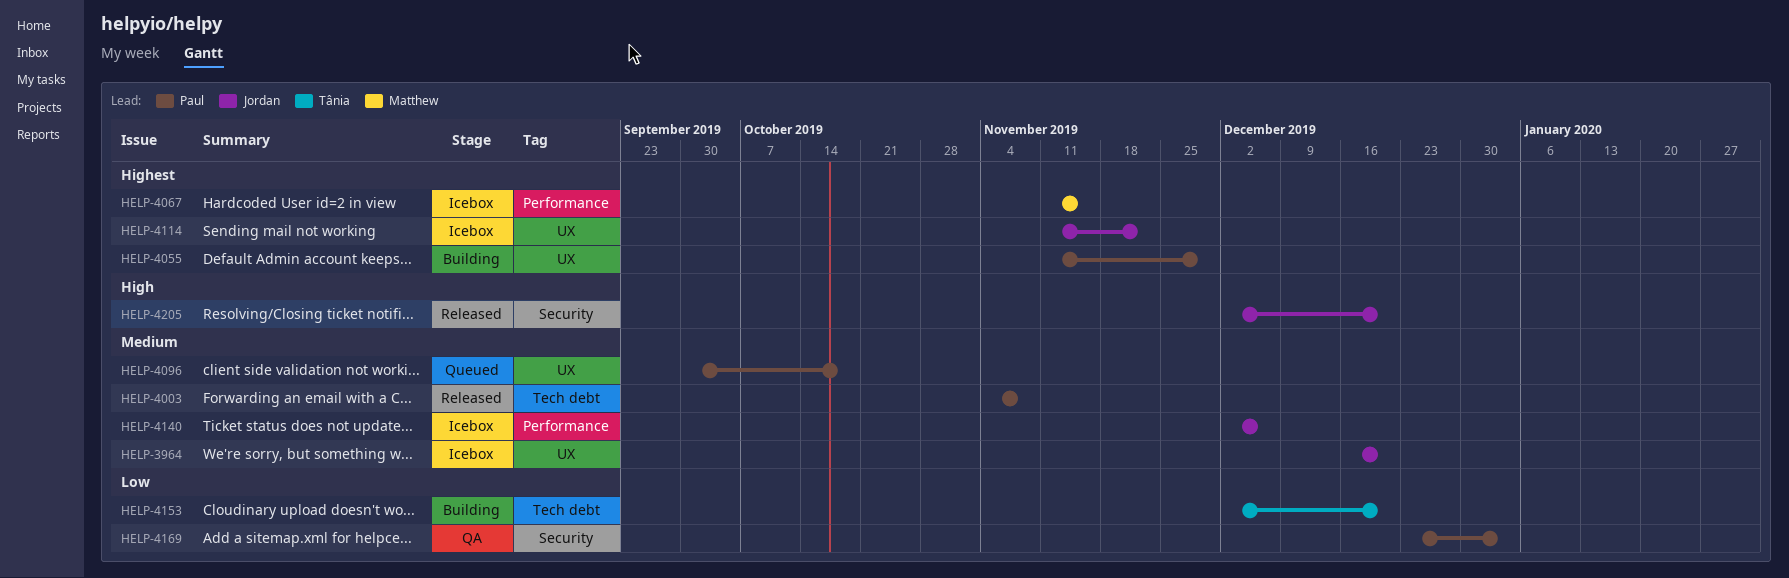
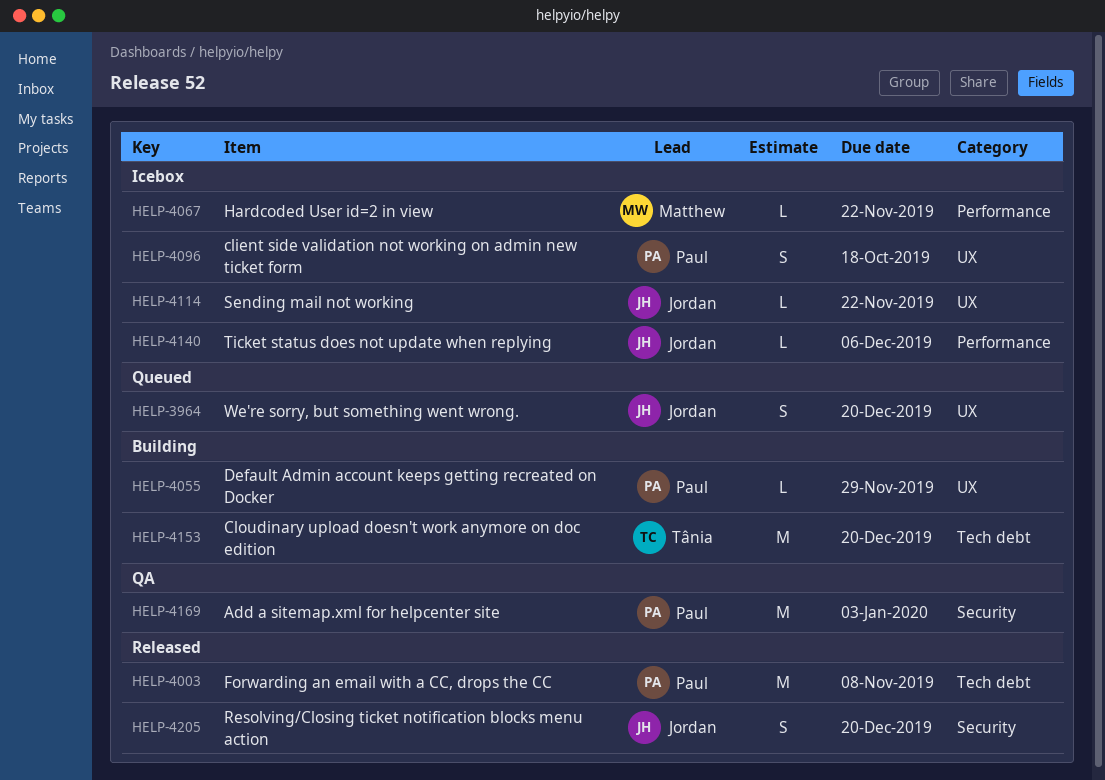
HELP-3964, status: Icebox -> Queued
HELP-4067, due: Nov 15 -> Nov 22
HELP-4096, status: Queued -> Icebox

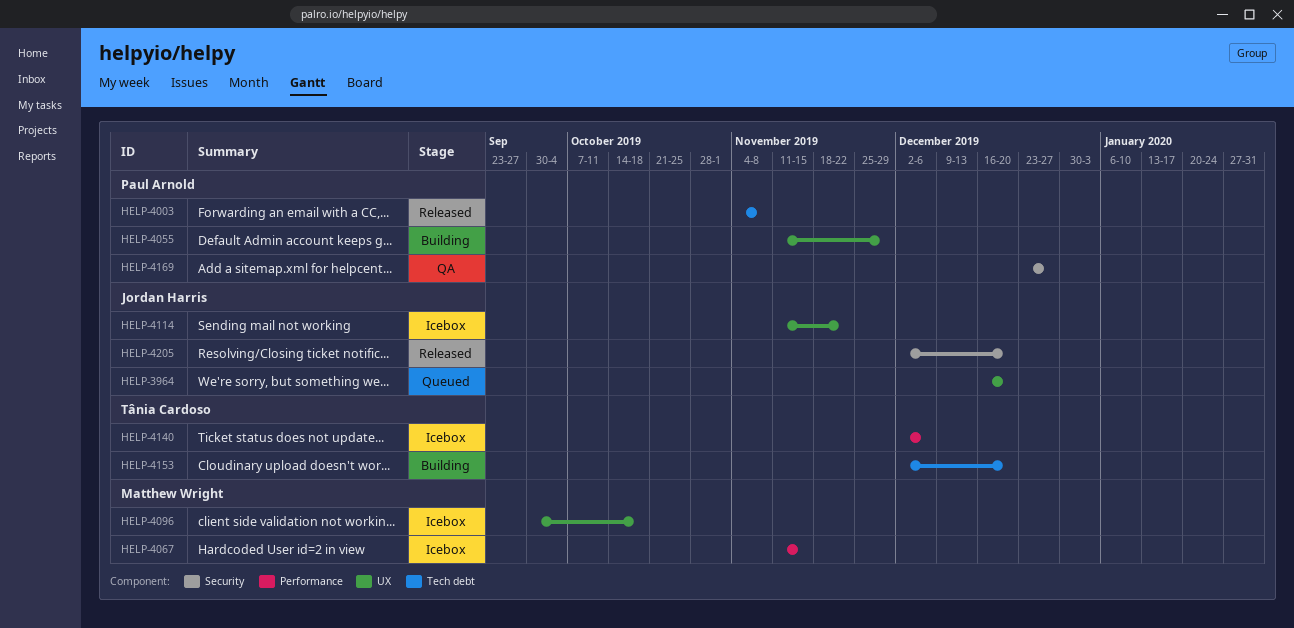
HELP-4067, due: Nov 22 -> Nov 15
HELP-4096, owner: Paul Arnold -> Matthew Wright
HELP-4140, owner: Jordan Harris -> Tânia Cardoso
HELP-4169, due: Jan 3 -> Dec 27

